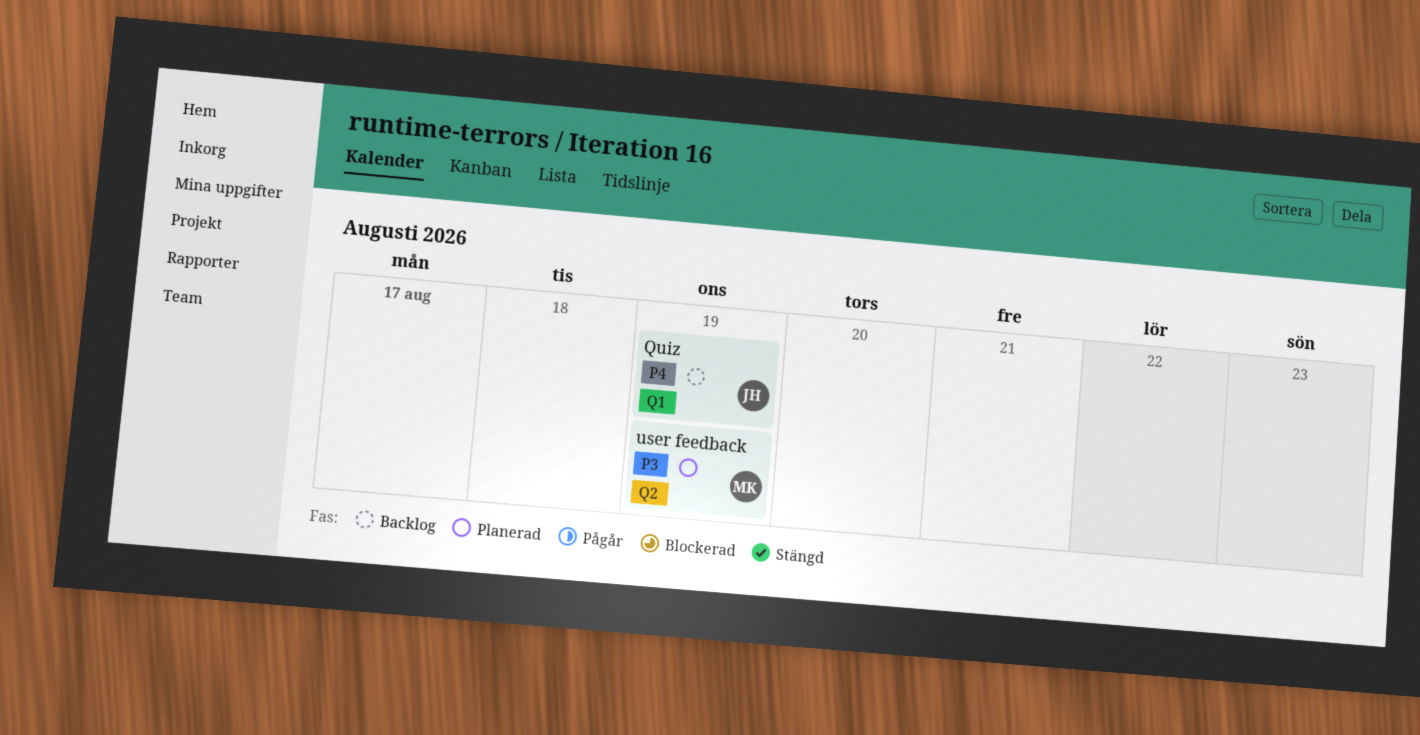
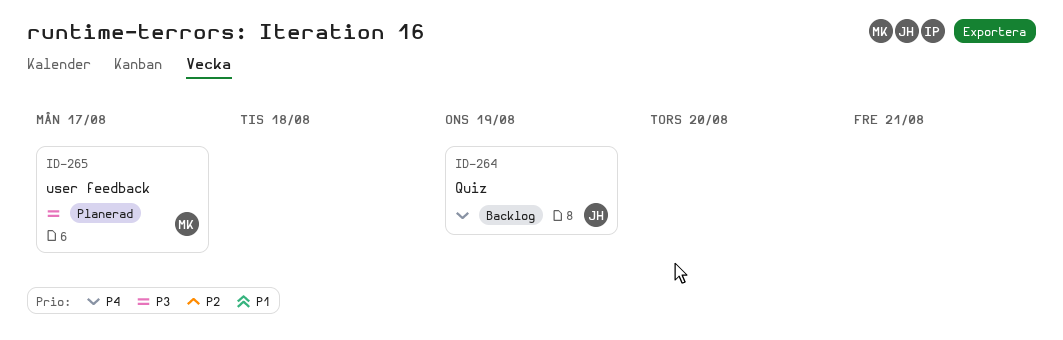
user feedback, due: Aug 19 -> Aug 17

